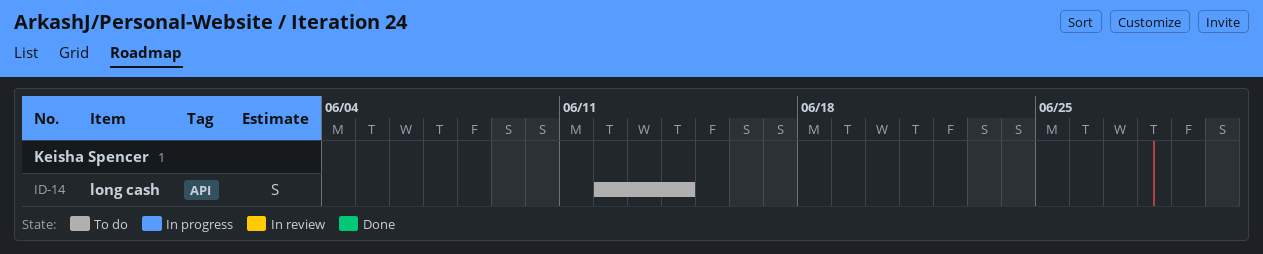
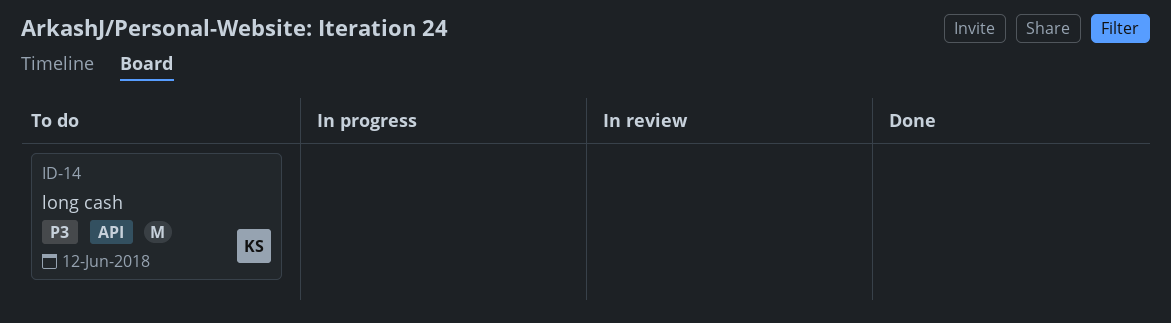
ID-14, estimate: S -> M
ID-14, due: Jun 14 -> Jun 12

